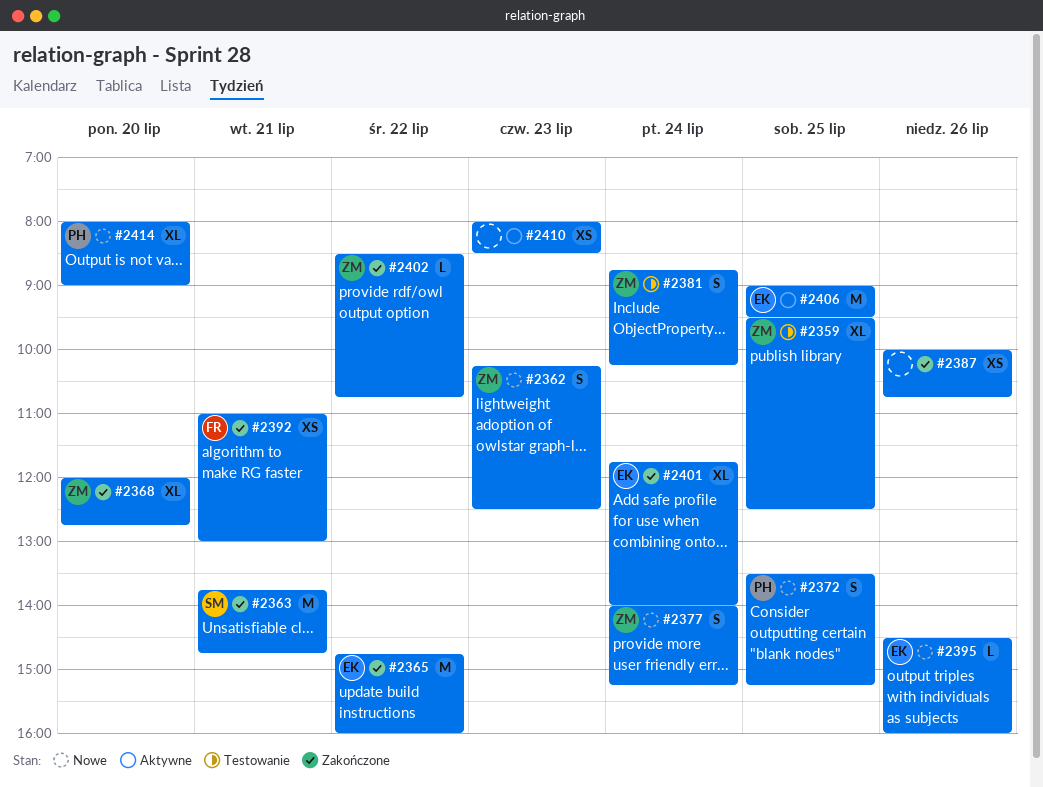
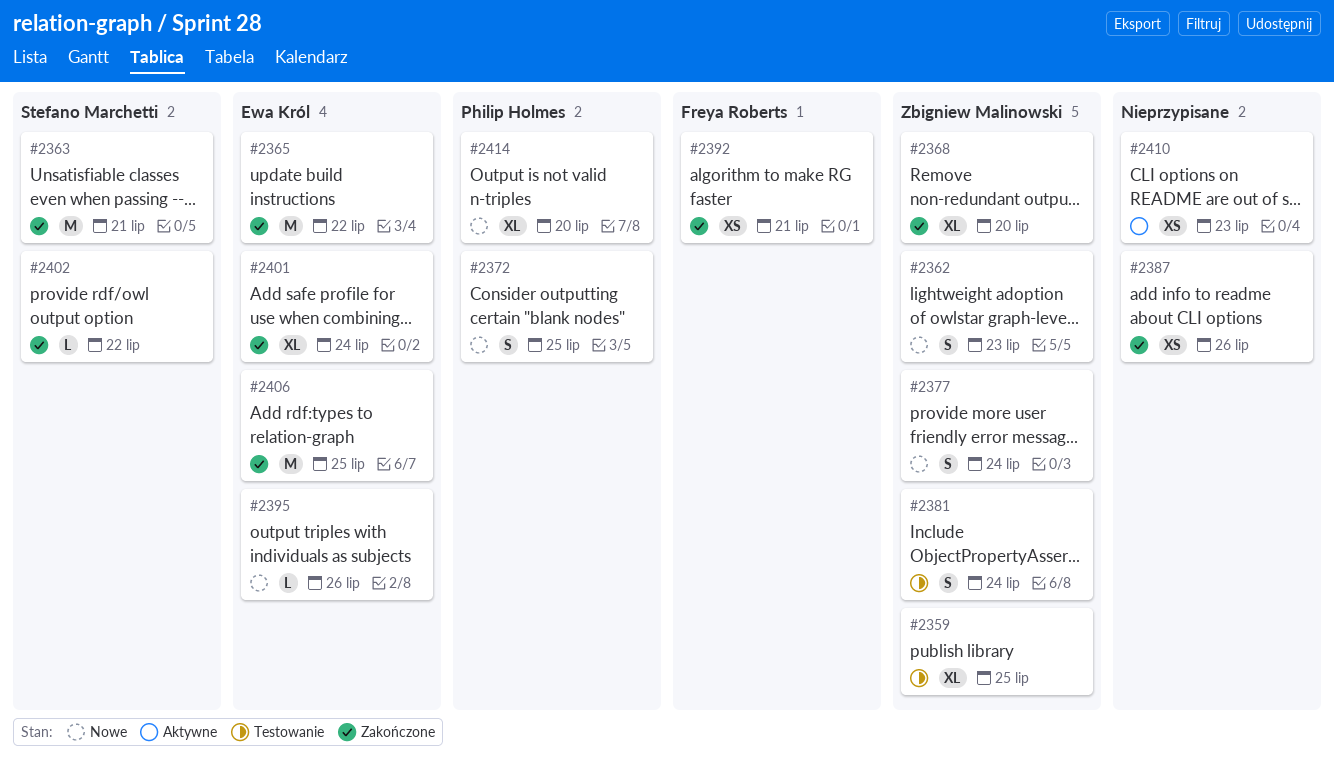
#2402, owner: Zbigniew Malinowski -> Stefano Marchetti
#2406, status: Aktywne -> Zakończone

